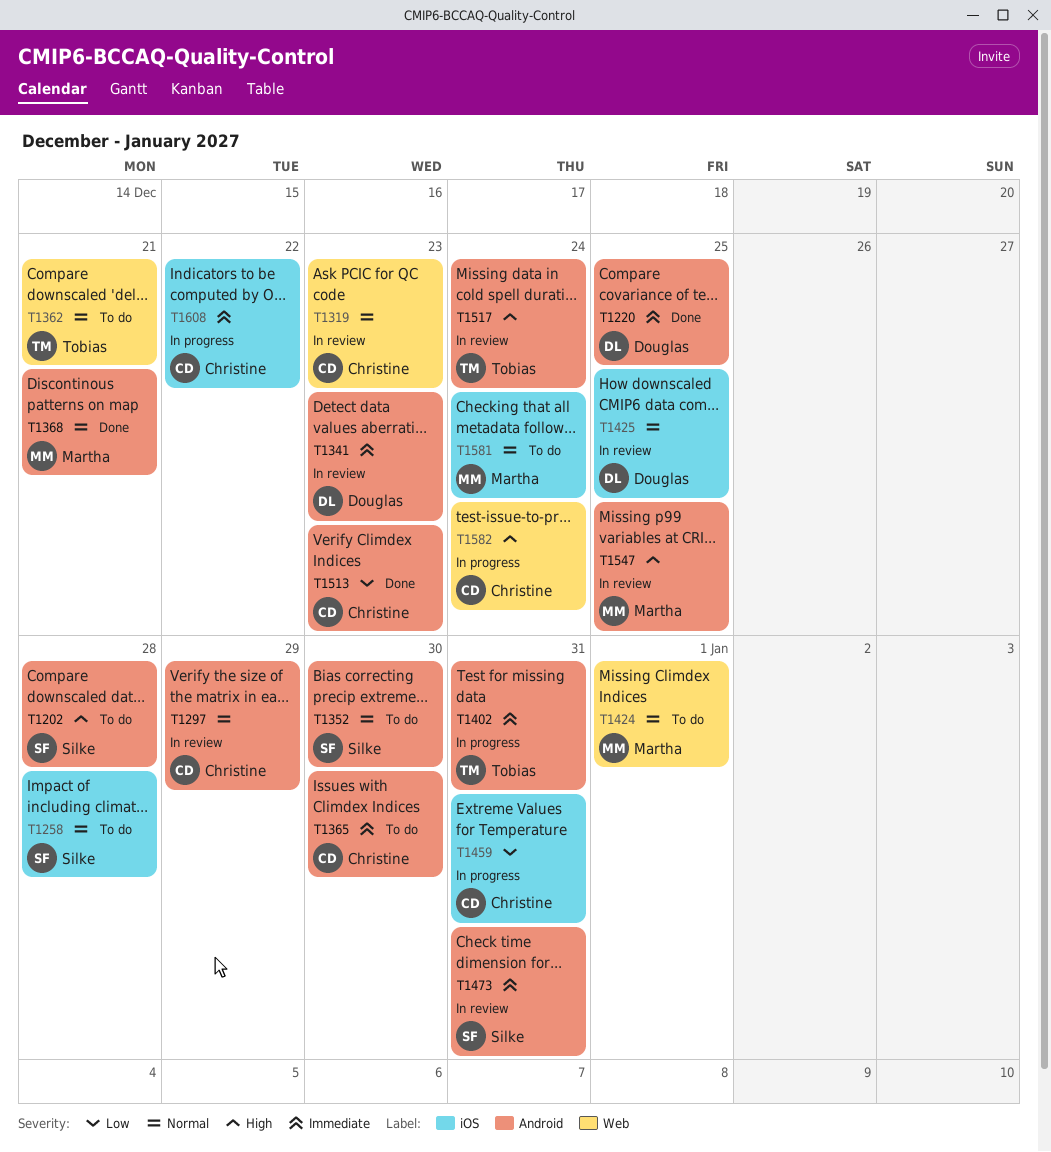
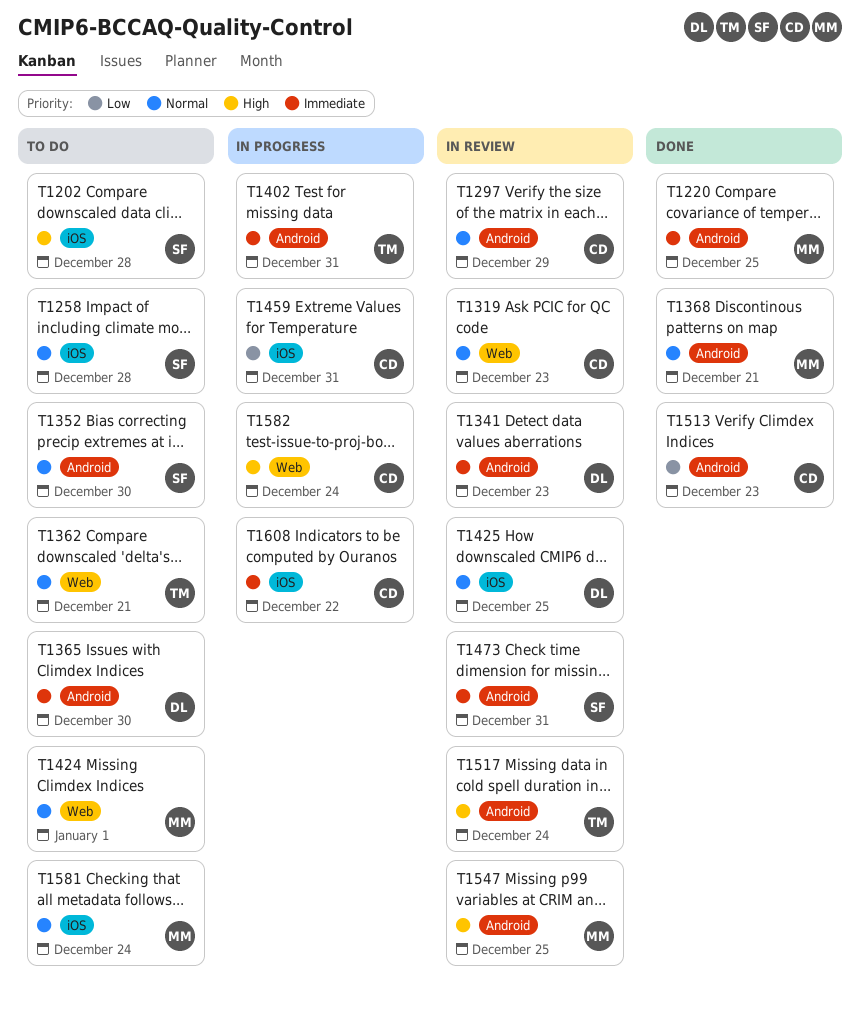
T1202, label: Android -> iOS
T1220, owner: Douglas -> Martha
T1365, owner: Christine -> Douglas

